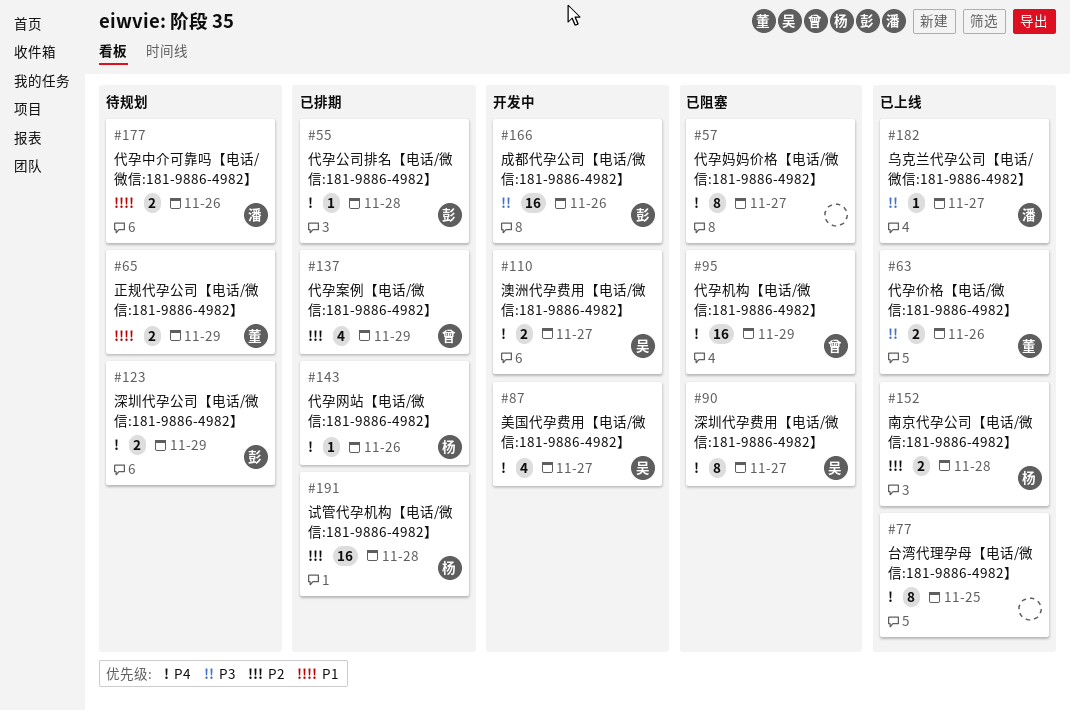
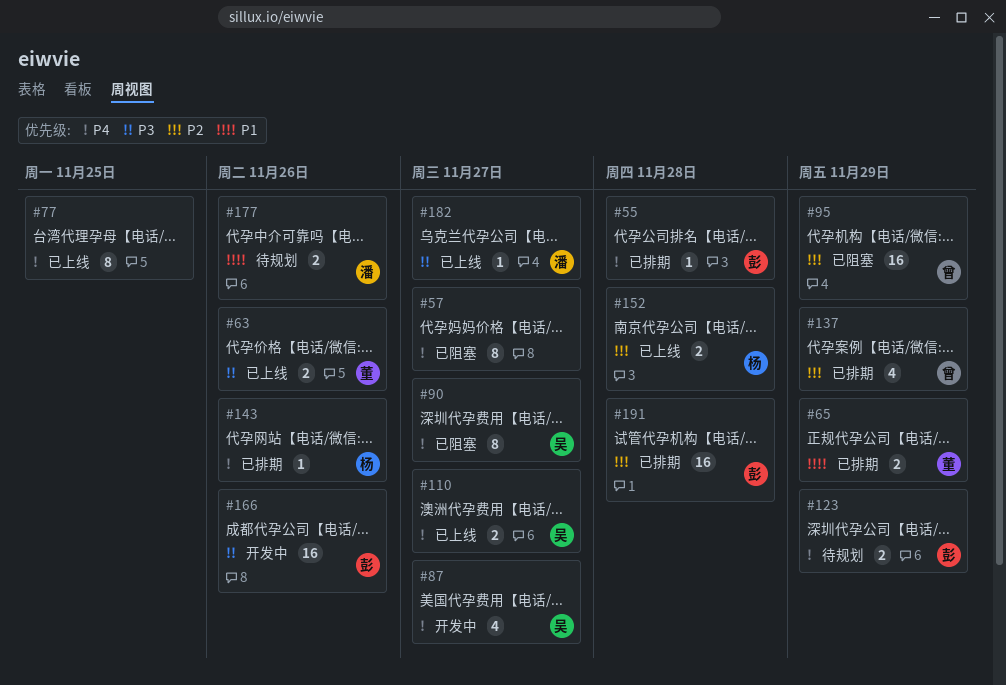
#65, status: 待规划 -> 已排期
#95, priority: P4 -> P2
#110, status: 开发中 -> 已上线
#191, owner: 杨 -> 彭

